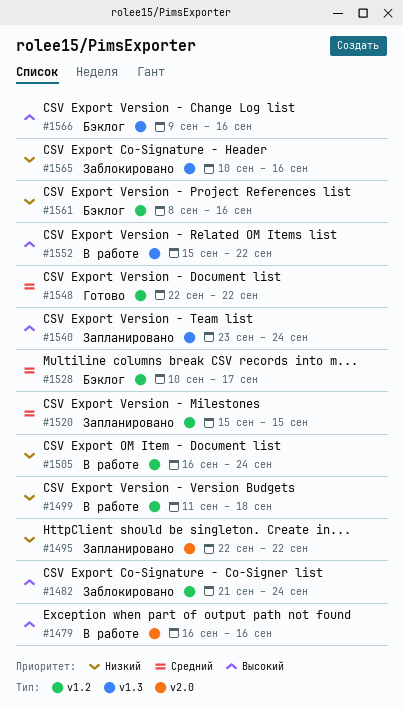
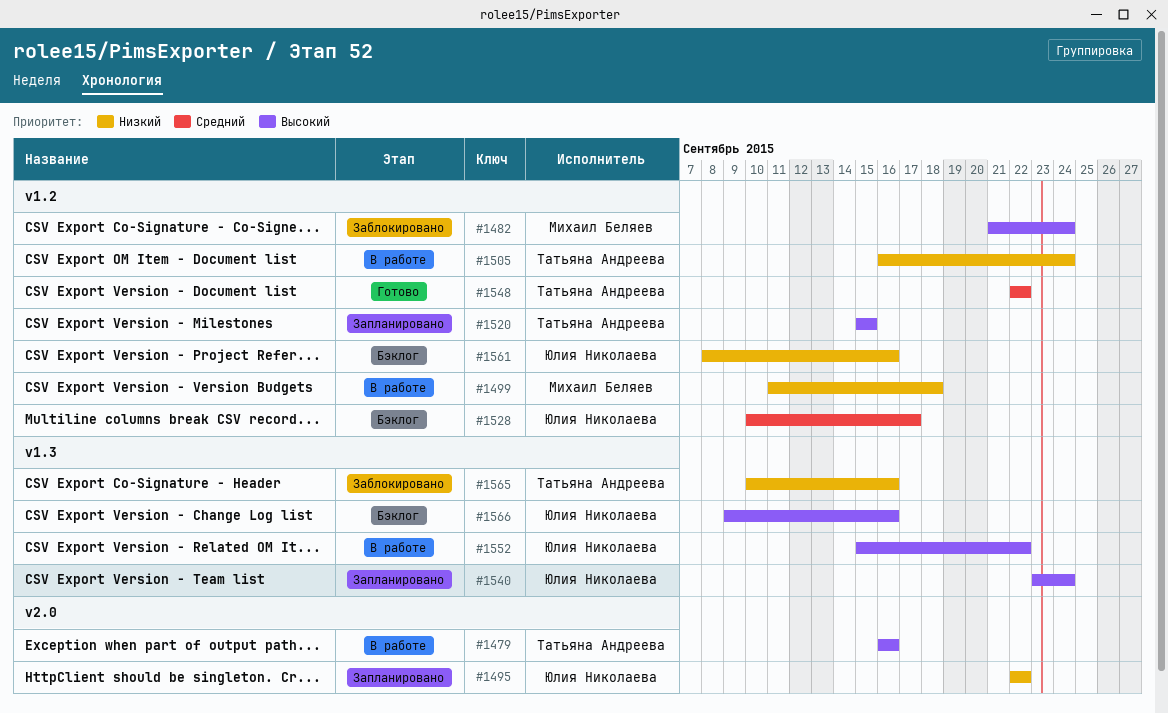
#1520, priority: Средний -> Высокий

